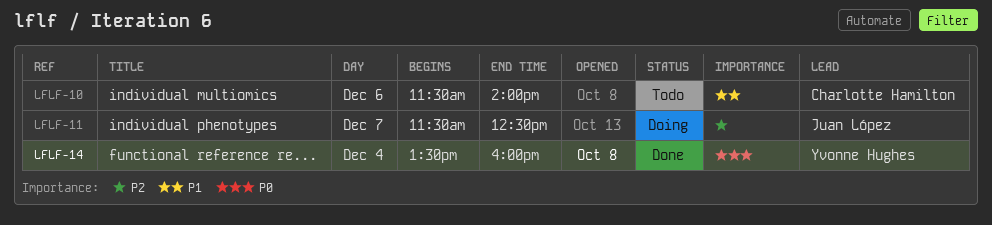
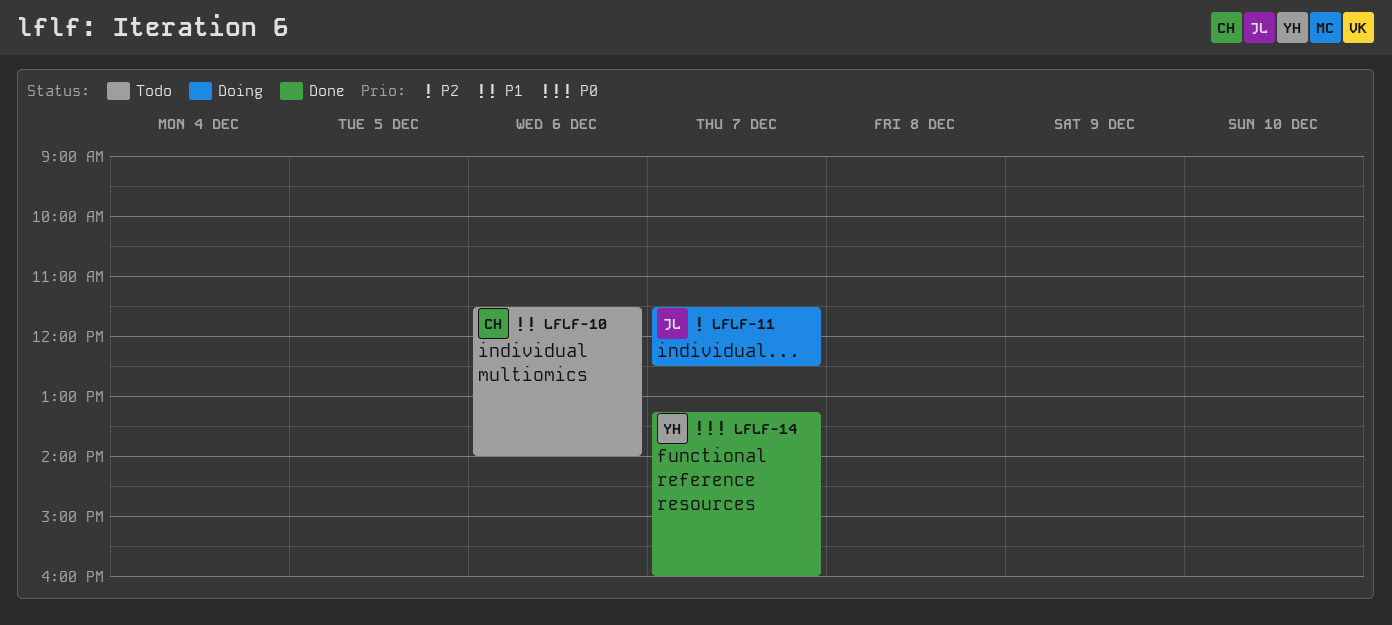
LFLF-14, day: Dec 4 -> Dec 7
LFLF-14, begins: 13:30 -> 13:15

